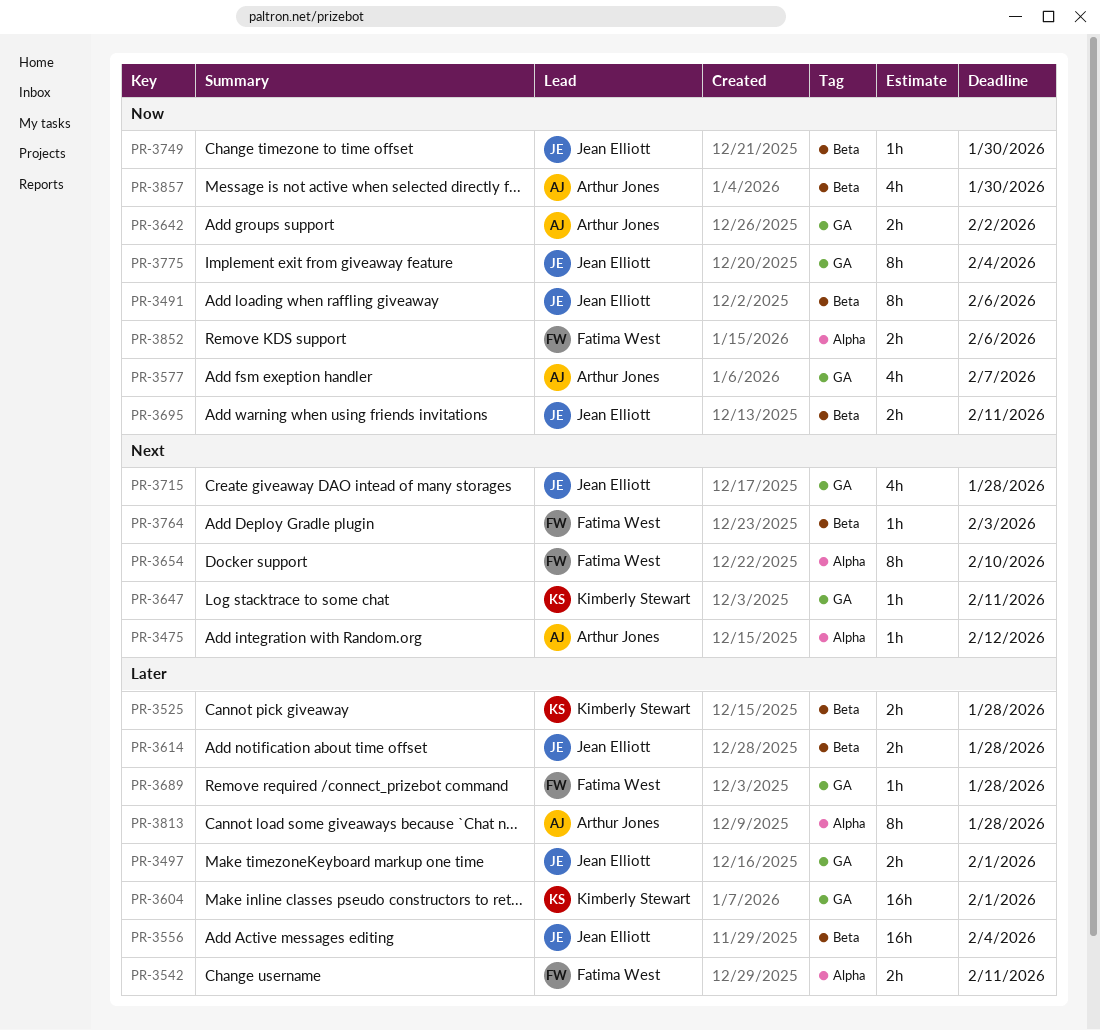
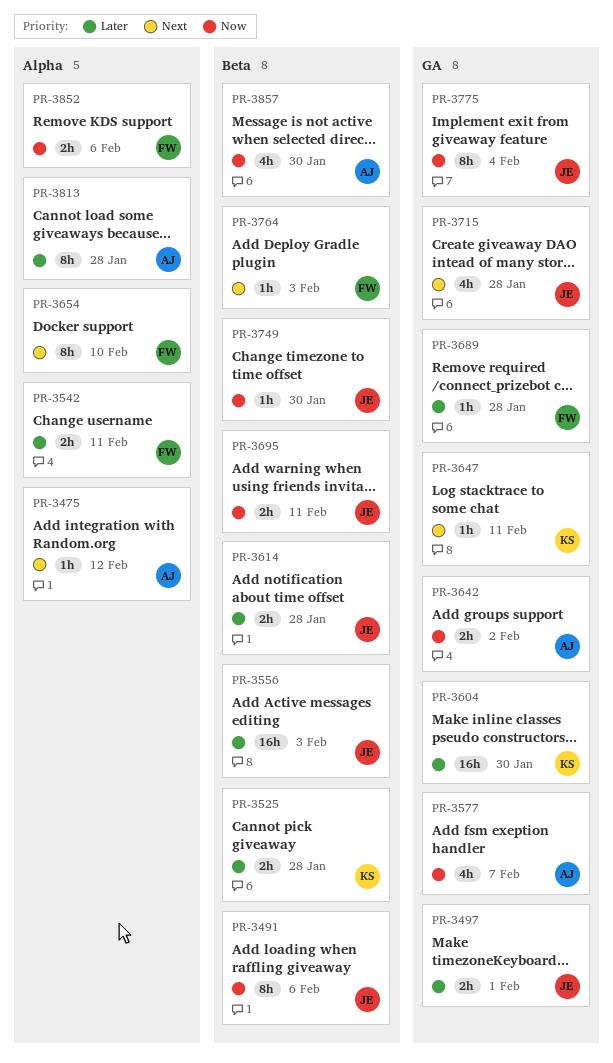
PR-3556, due: Feb 4 -> Feb 3
PR-3604, due: Feb 1 -> Jan 30

